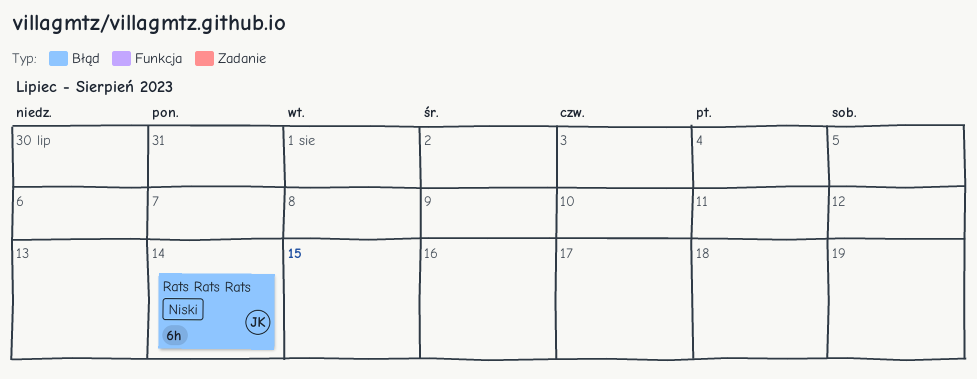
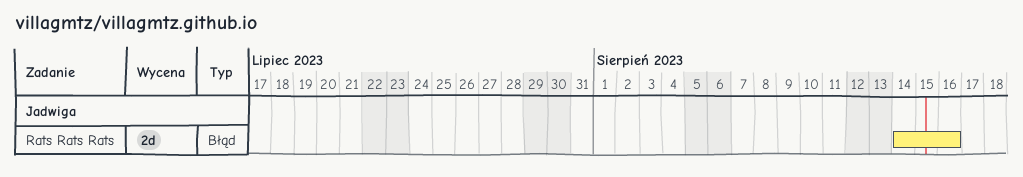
Rats Rats Rats, estimate: 6h -> 2d
Rats Rats Rats, due: Aug 14 -> Aug 16

